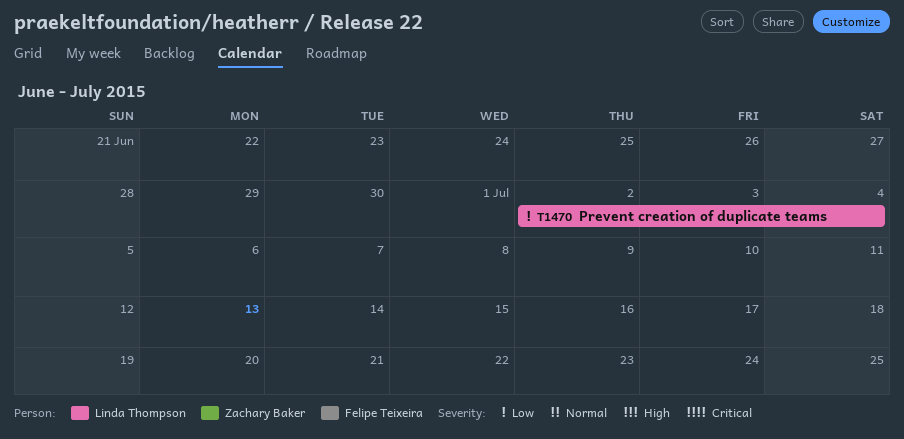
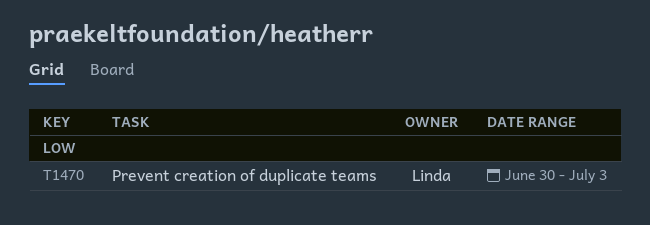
T1470, start: Jul 2 -> Jun 30
T1470, due: Jul 4 -> Jul 3

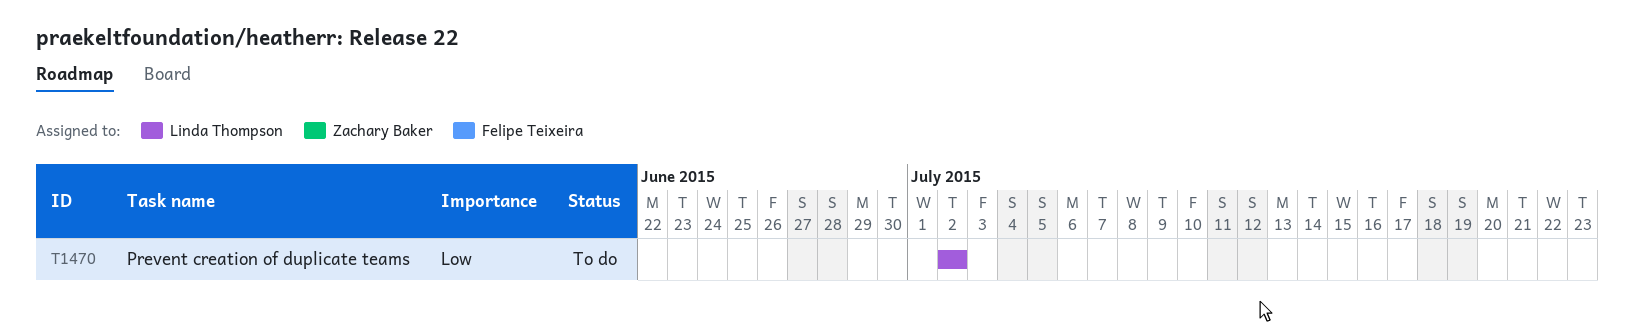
T1470, start: Jun 30 -> Jul 2
T1470, due: Jul 3 -> Jul 2

